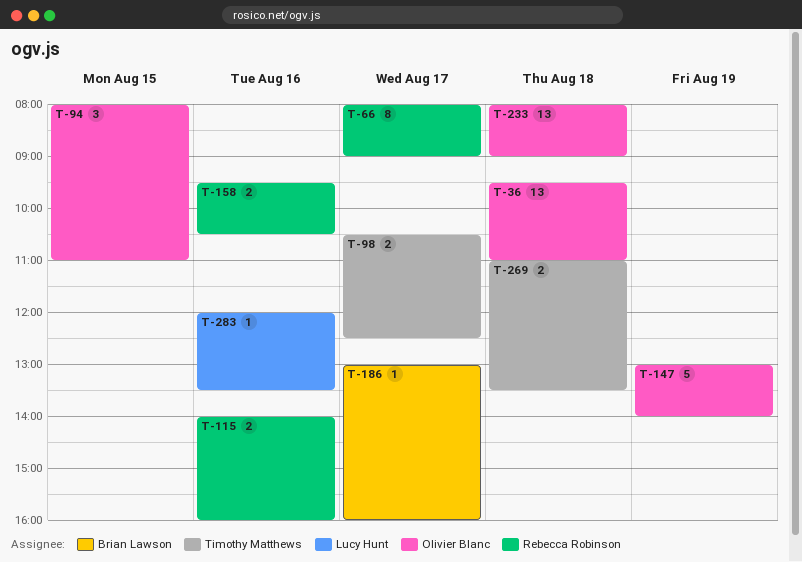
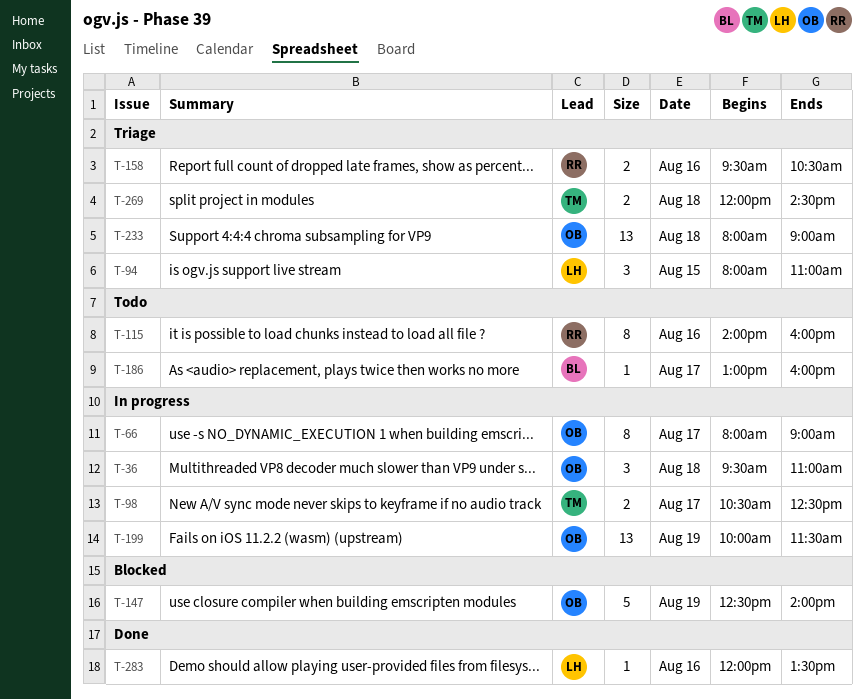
T-36, estimate: 13 -> 3
T-66, owner: Rebecca Robinson -> Olivier Blanc
T-94, owner: Olivier Blanc -> Lucy Hunt
T-115, estimate: 2 -> 8
T-147, begins: 13:00 -> 12:30
T-199: none -> present
T-269, begins: 11:00 -> 12:00
T-269, ends: 13:30 -> 14:30

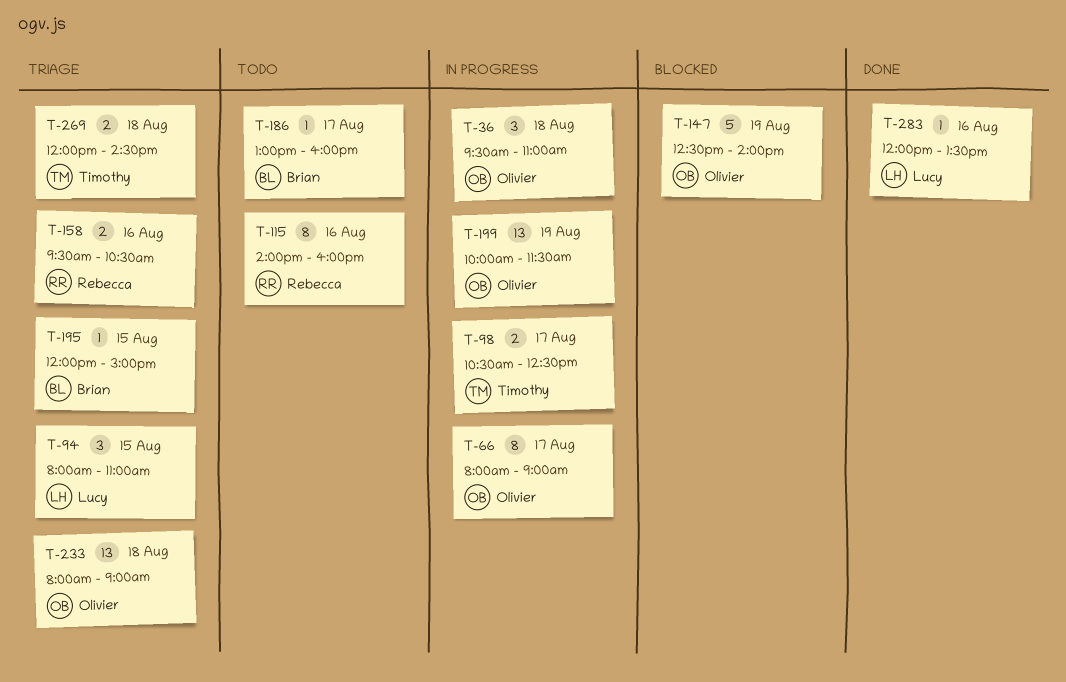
T-195: none -> present

